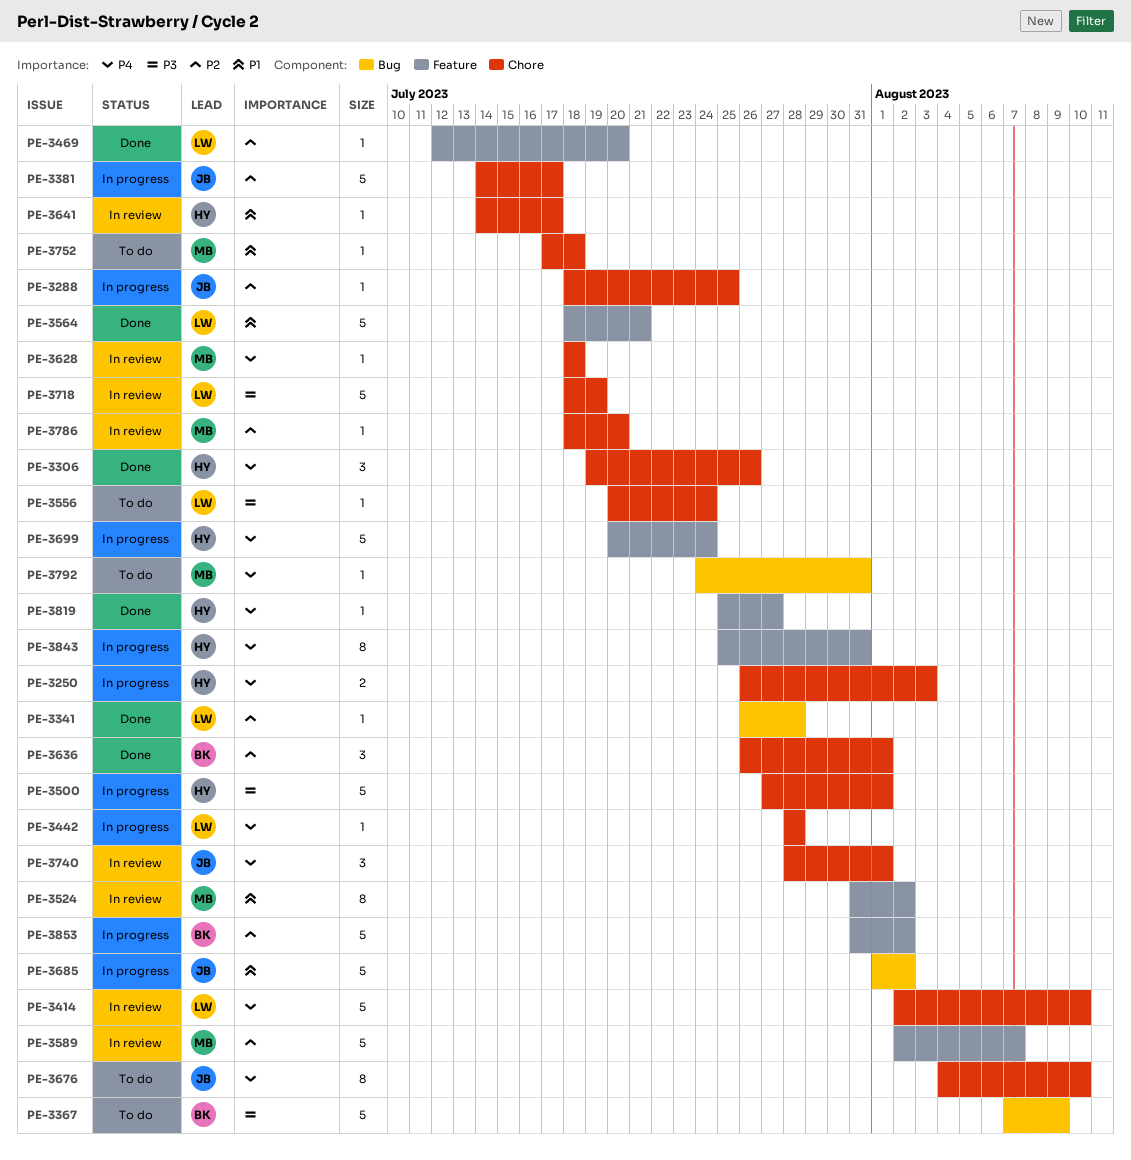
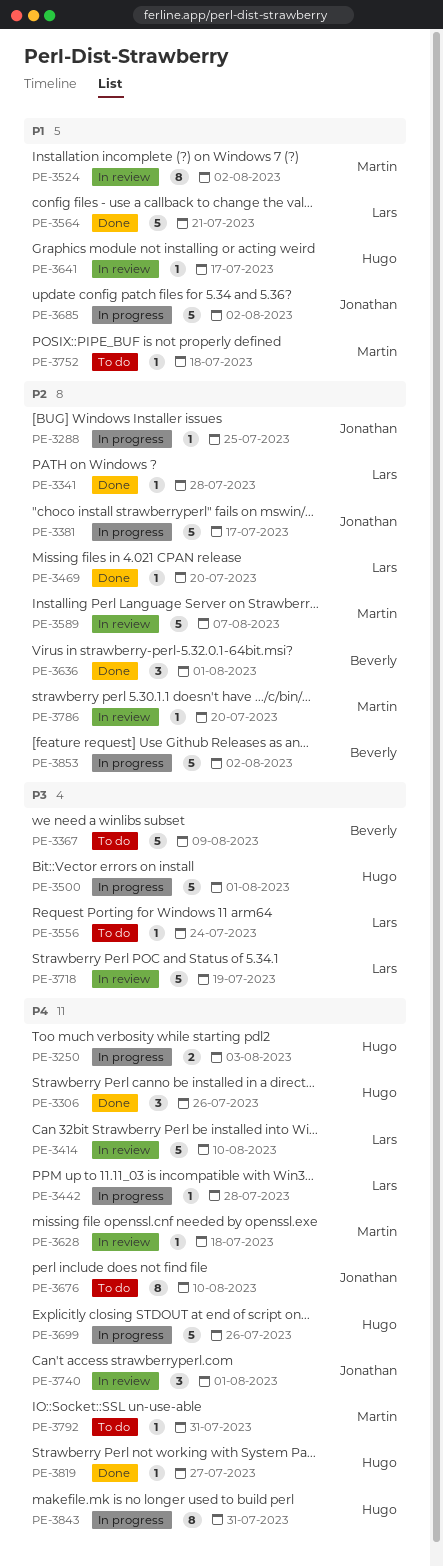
PE-3699, due: Jul 24 -> Jul 26

